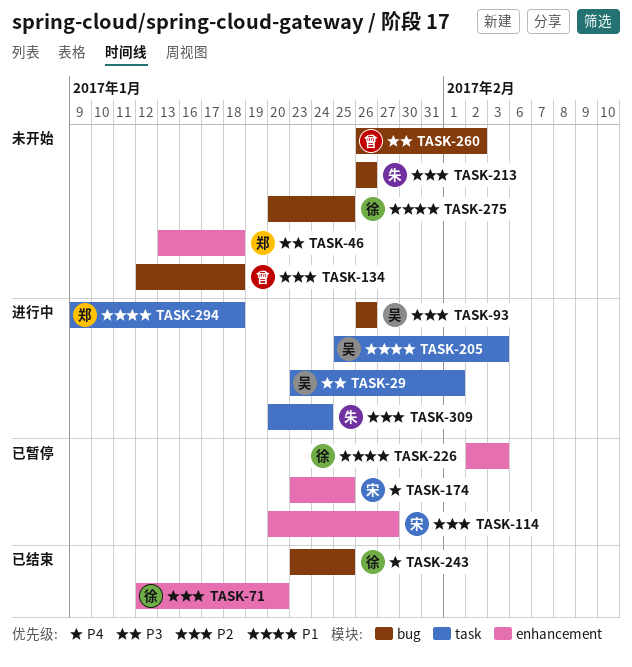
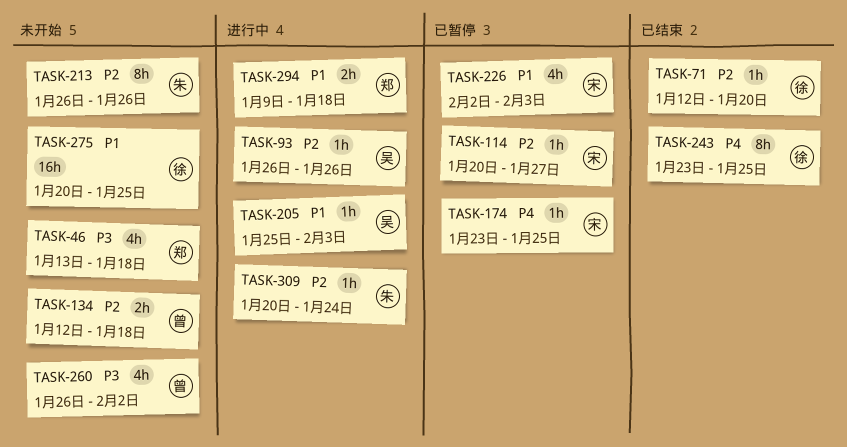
TASK-29: present -> none
TASK-226, owner: 徐 -> 宋

